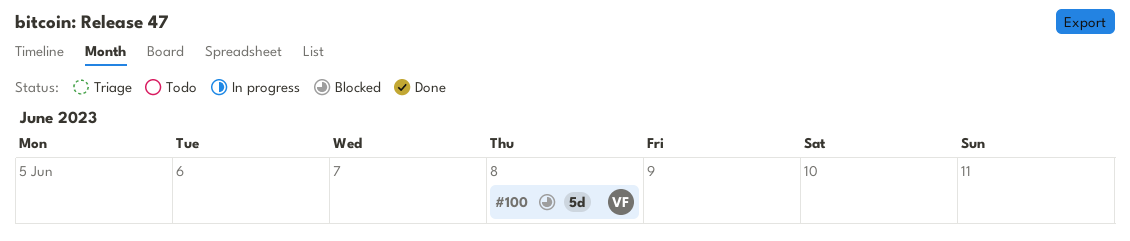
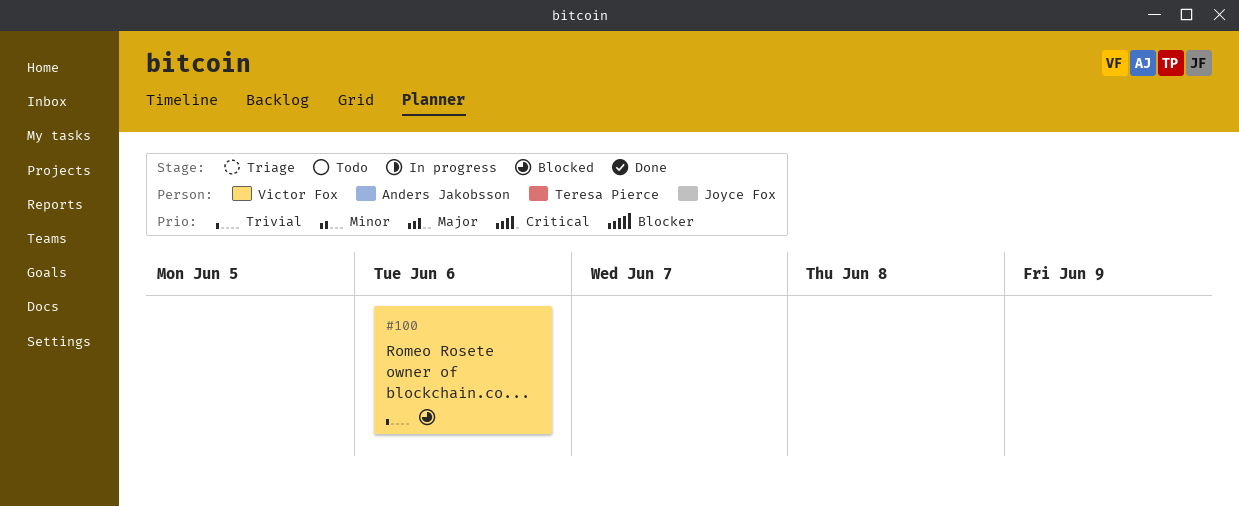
#100, due: Jun 8 -> Jun 6

